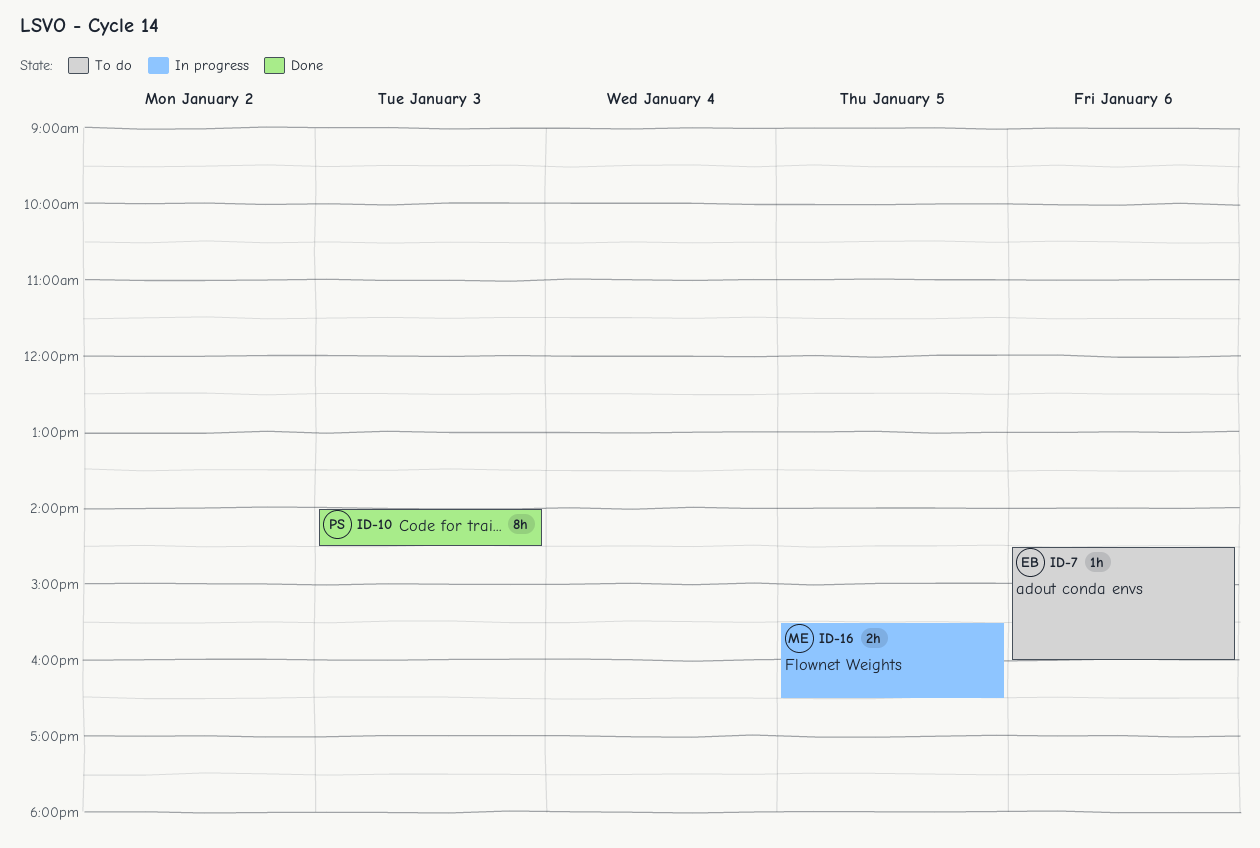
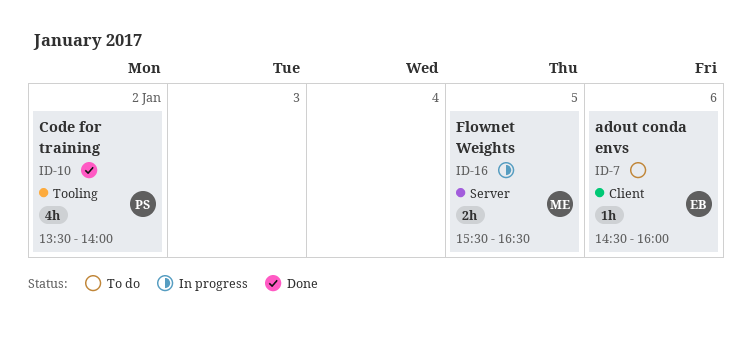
ID-10, estimate: 8h -> 4h
ID-10, day: Jan 3 -> Jan 2
ID-10, begins: 14:00 -> 13:30
ID-10, ends: 14:30 -> 14:00

